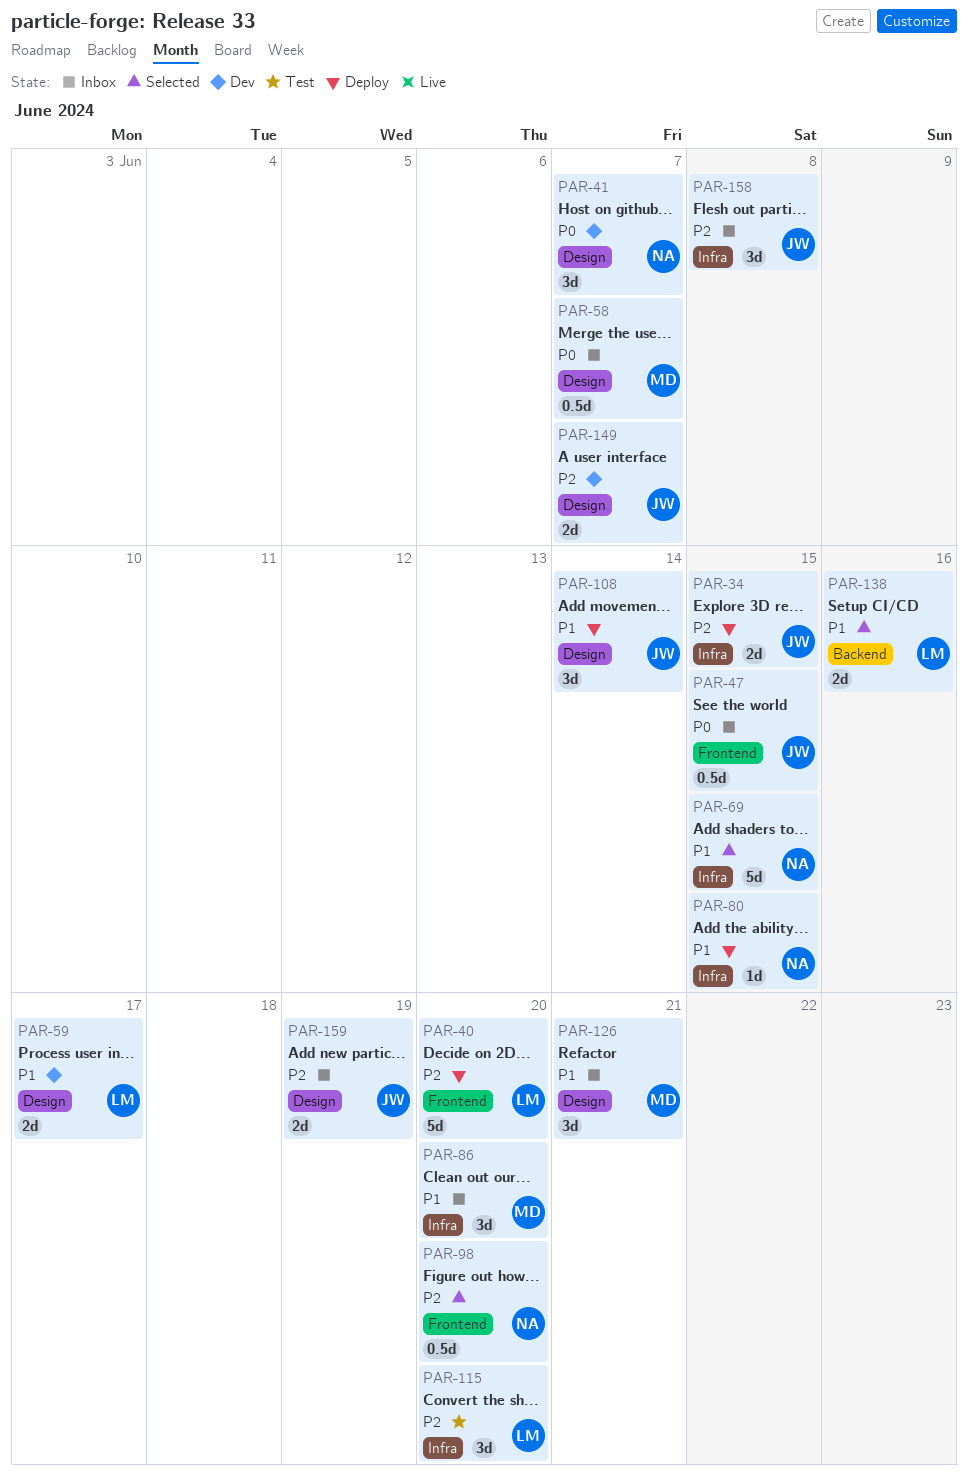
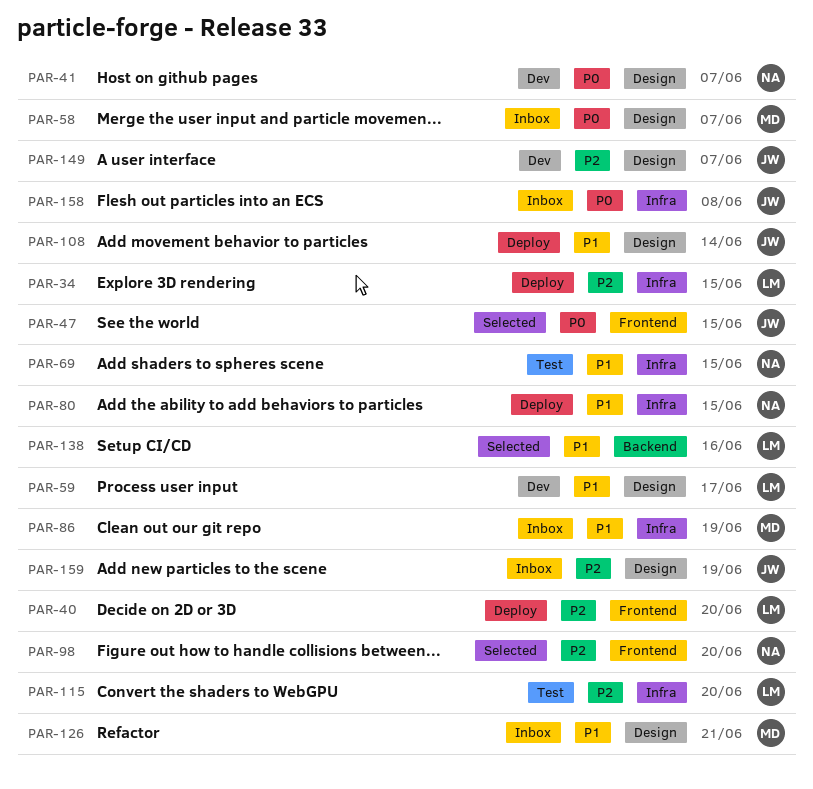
PAR-34, owner: JW -> LM
PAR-47, status: Inbox -> Selected
PAR-69, status: Selected -> Test
PAR-86, due: Jun 20 -> Jun 19
PAR-158, priority: P2 -> P0

